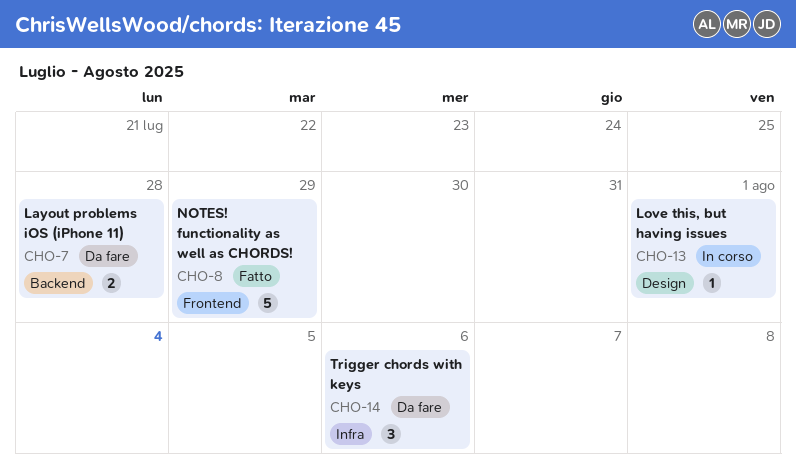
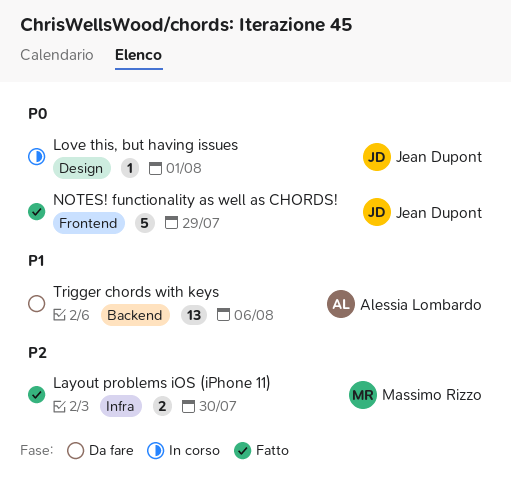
Layout problems iOS (iPhone 11), status: Da fare -> Fatto
Layout problems iOS (iPhone 11), label: Backend -> Infra
Layout problems iOS (iPhone 11), due: Jul 28 -> Jul 30
Trigger chords with keys, label: Infra -> Backend
Trigger chords with keys, estimate: 3 -> 13

